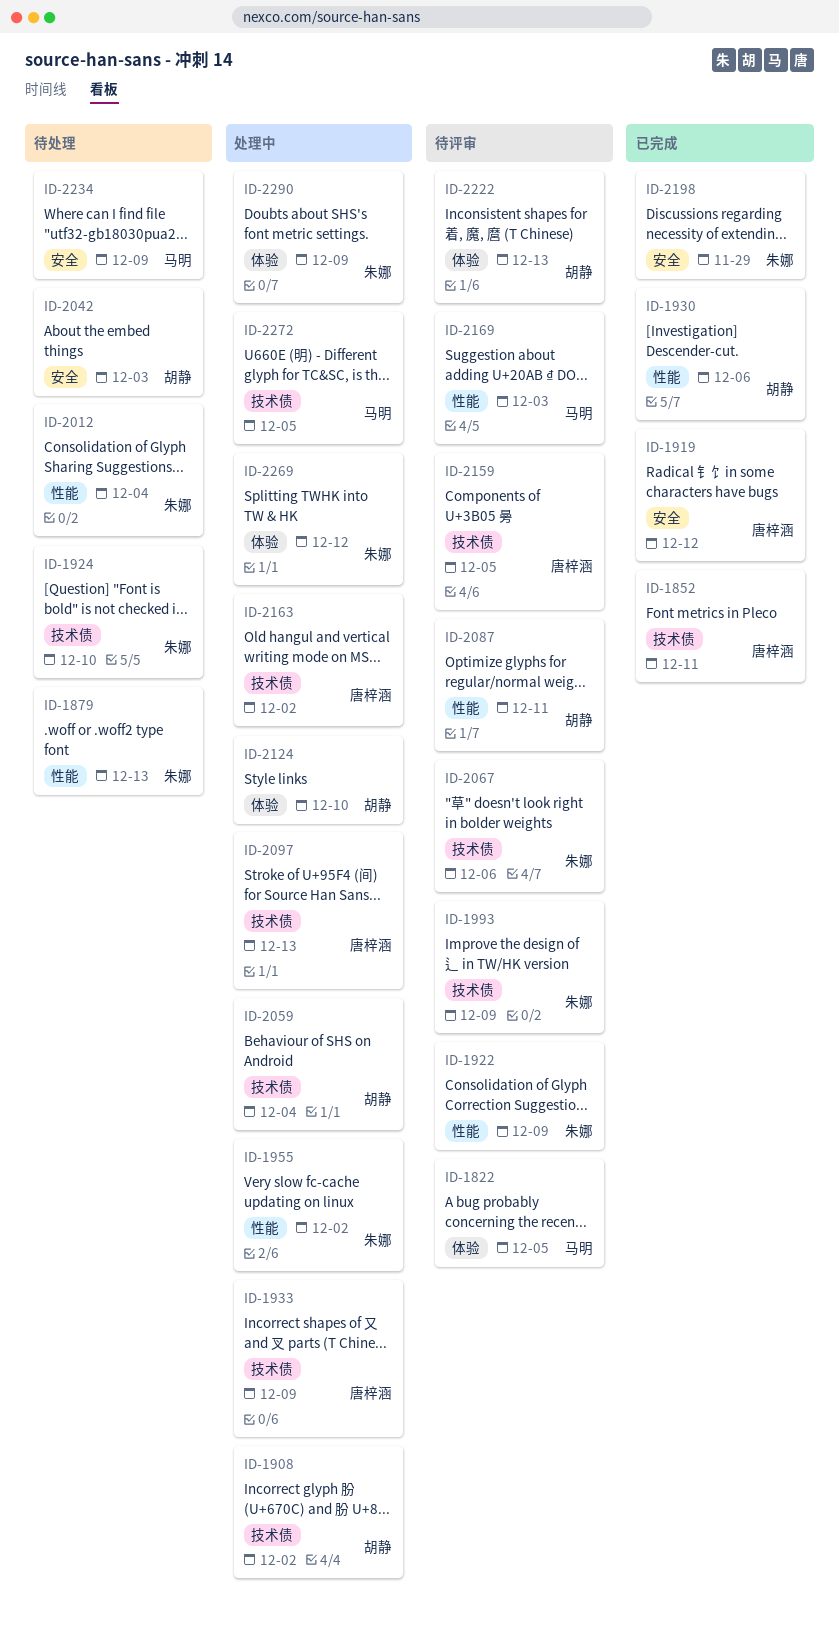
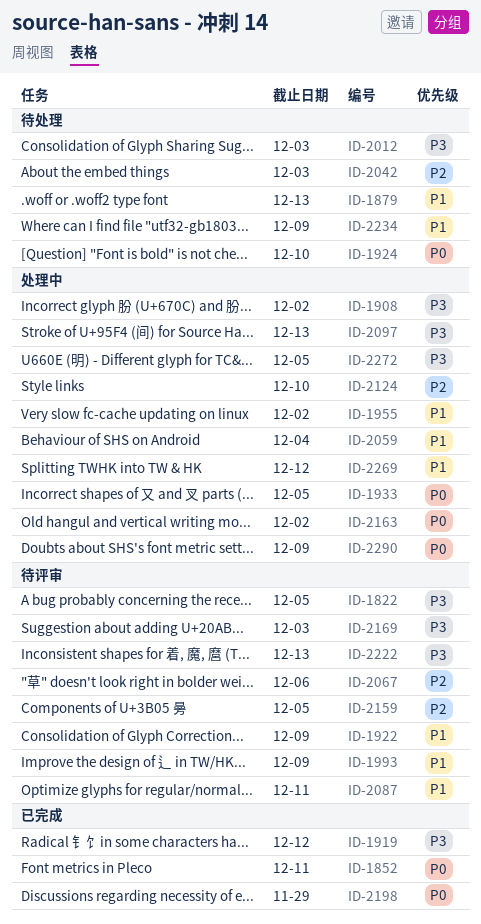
ID-1930: present -> none
ID-1933, due: Dec 9 -> Dec 5
ID-2012, due: Dec 4 -> Dec 3

